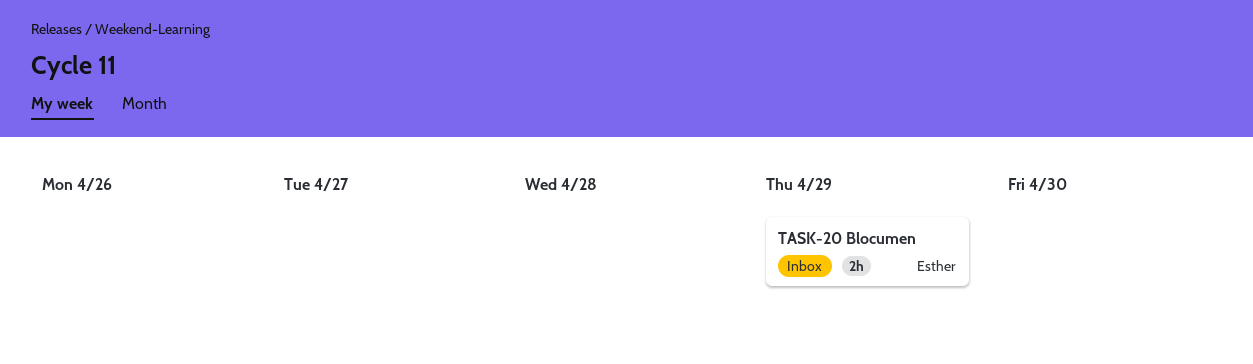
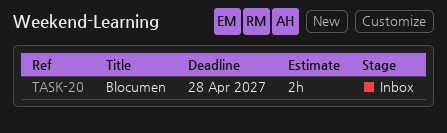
TASK-20, due: Apr 29 -> Apr 28

